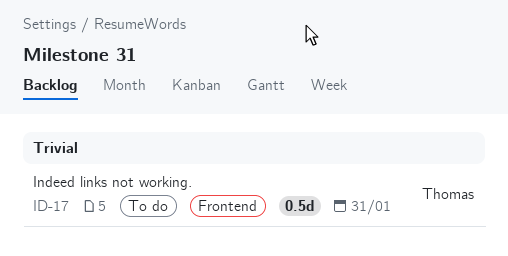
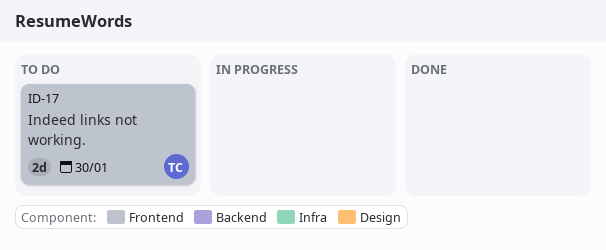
ID-17, estimate: 0.5d -> 2d
ID-17, due: Jan 31 -> Jan 30

